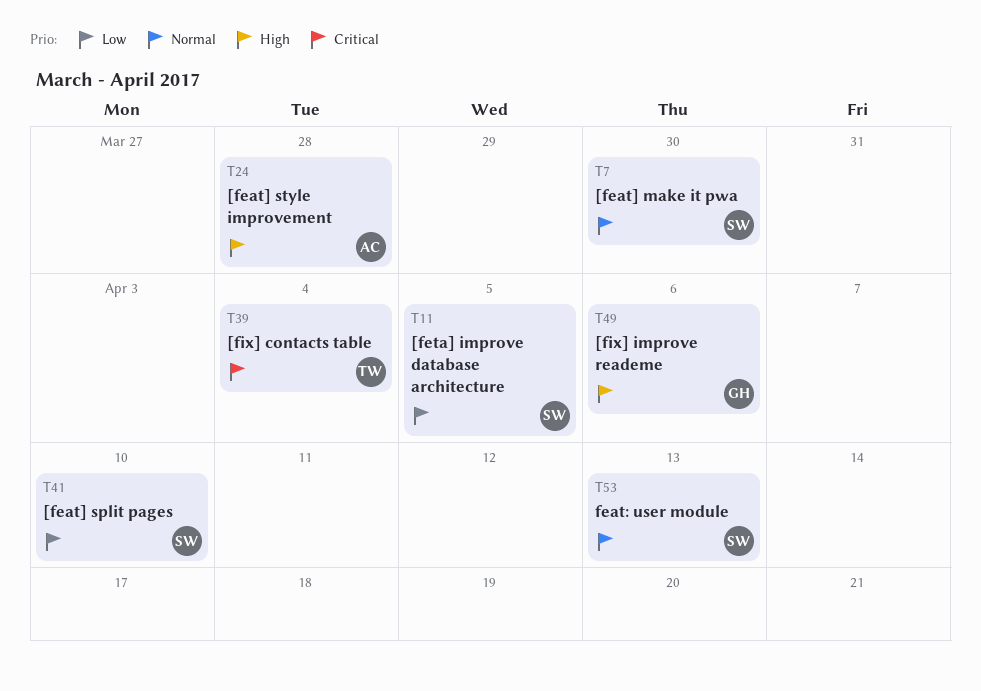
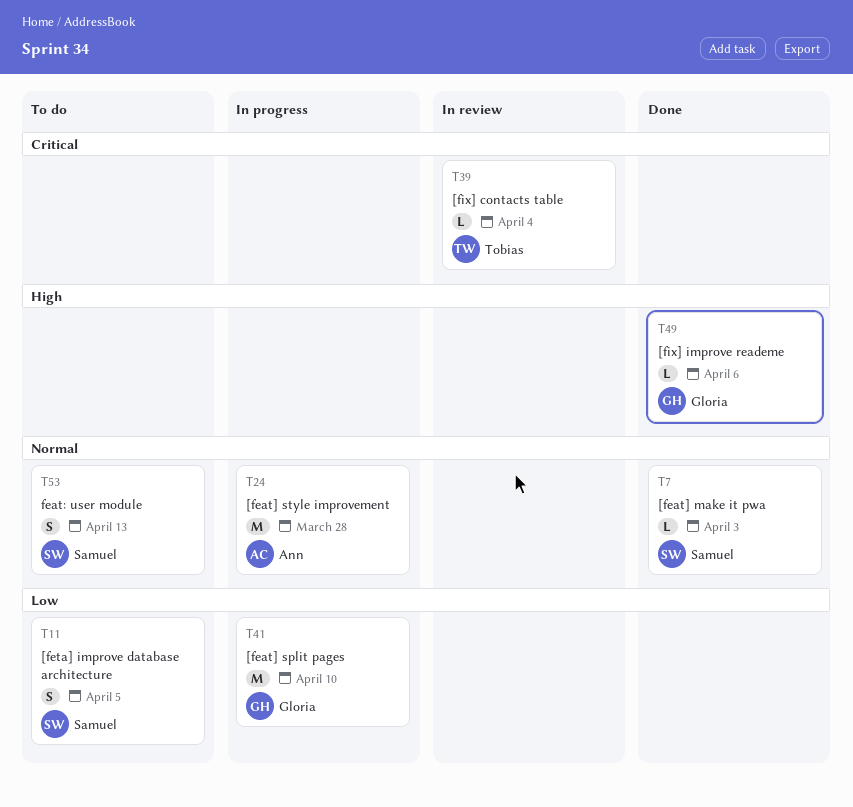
T7, due: Mar 30 -> Apr 3
T24, priority: High -> Normal
T41, owner: Samuel -> Gloria

